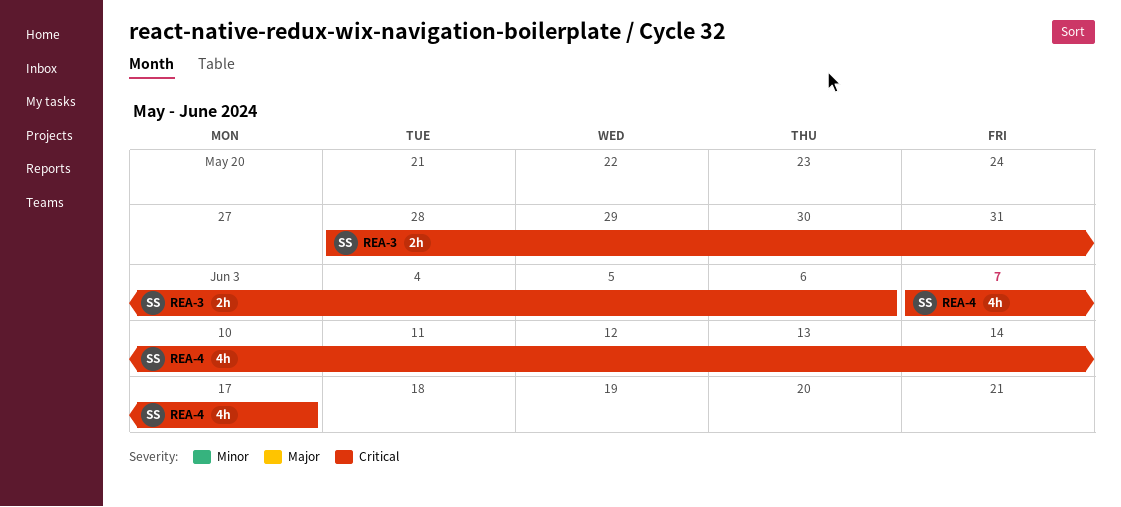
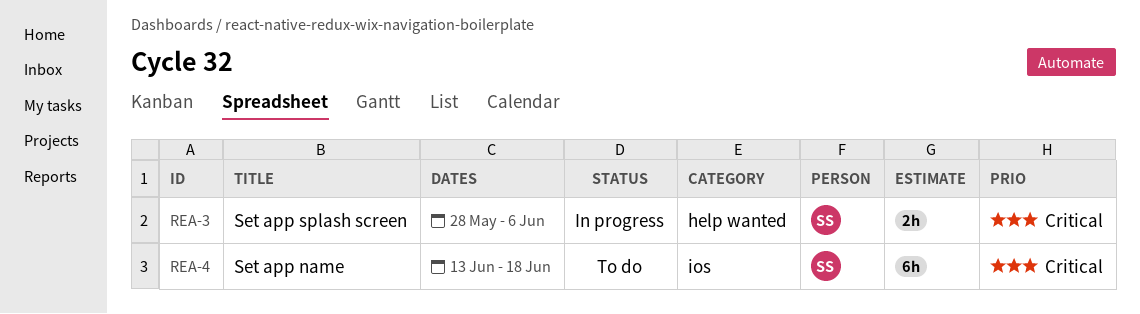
REA-4, estimate: 4h -> 6h
REA-4, start: Jun 7 -> Jun 13
REA-4, due: Jun 17 -> Jun 18

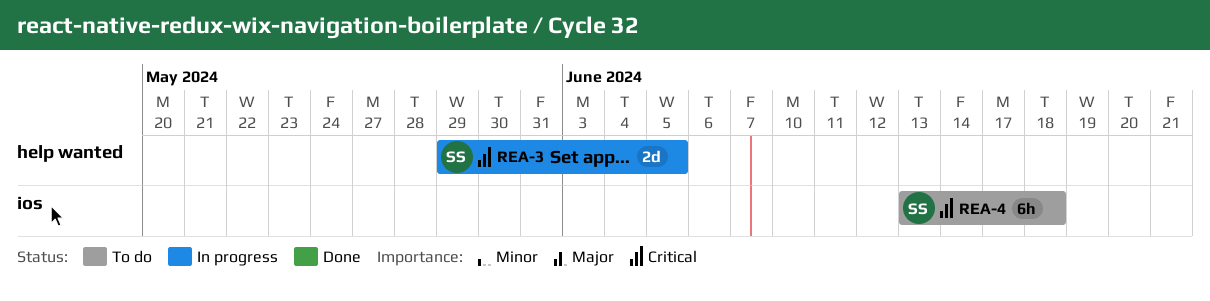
REA-3, estimate: 2h -> 2d
REA-3, start: May 28 -> May 29
REA-3, due: Jun 6 -> Jun 5

